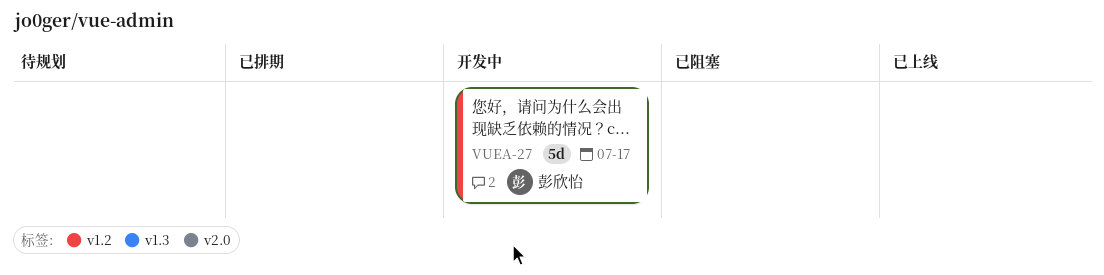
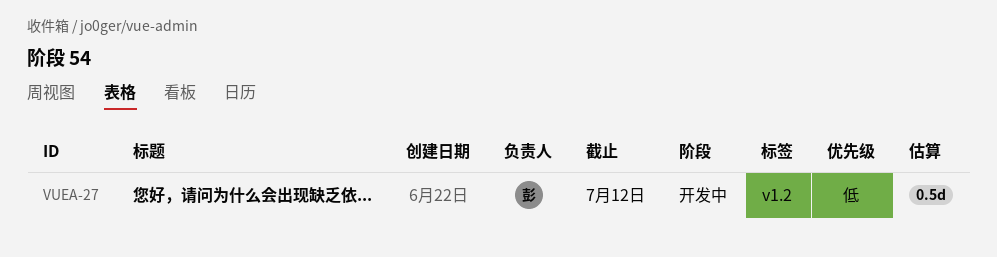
VUEA-27, estimate: 5d -> 0.5d
VUEA-27, due: Jul 17 -> Jul 12

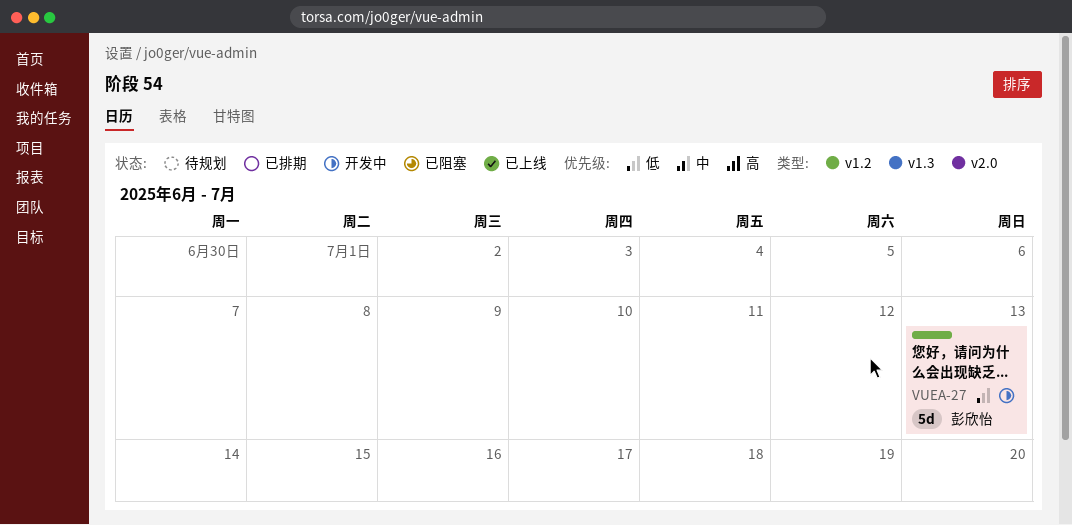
VUEA-27, estimate: 0.5d -> 5d
VUEA-27, due: Jul 12 -> Jul 13

